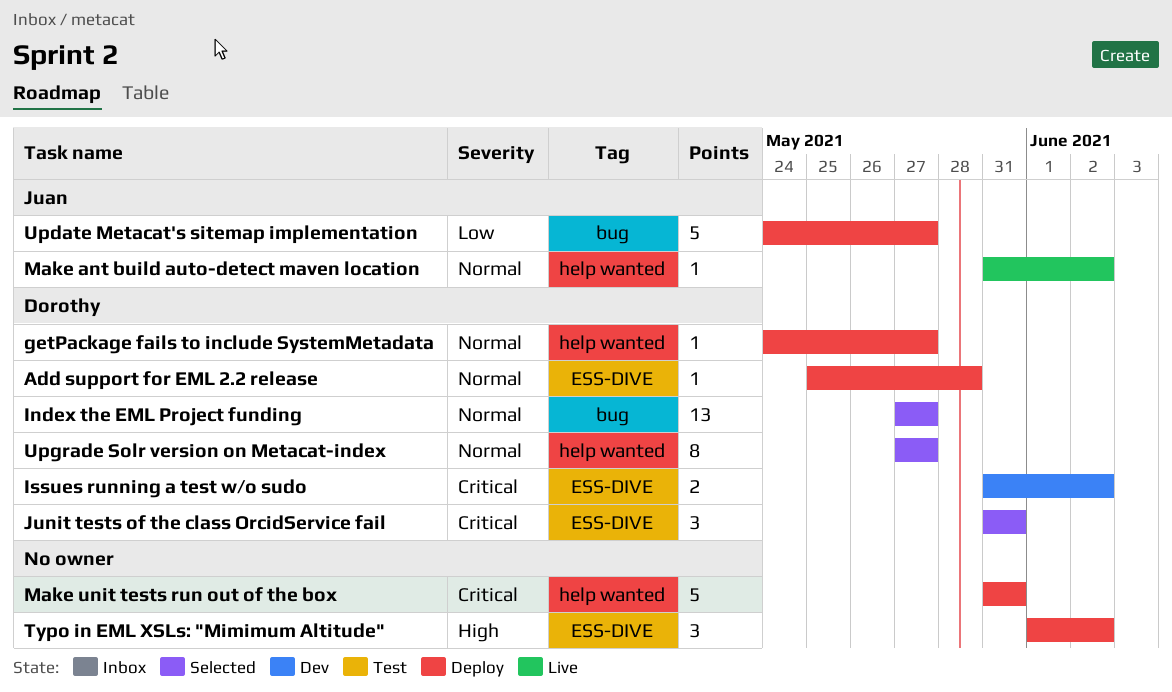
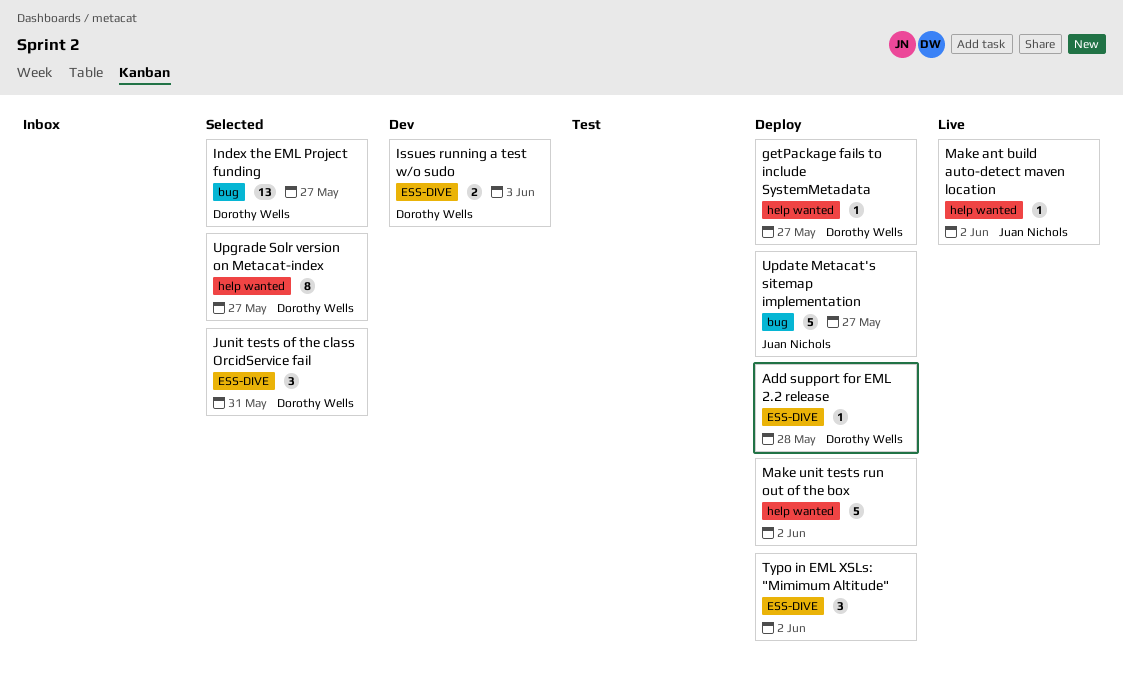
Issues running a test w/o sudo, due: Jun 2 -> Jun 3
Make unit tests run out of the box, due: May 31 -> Jun 2

